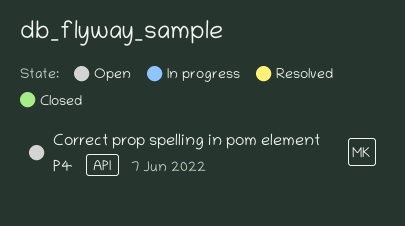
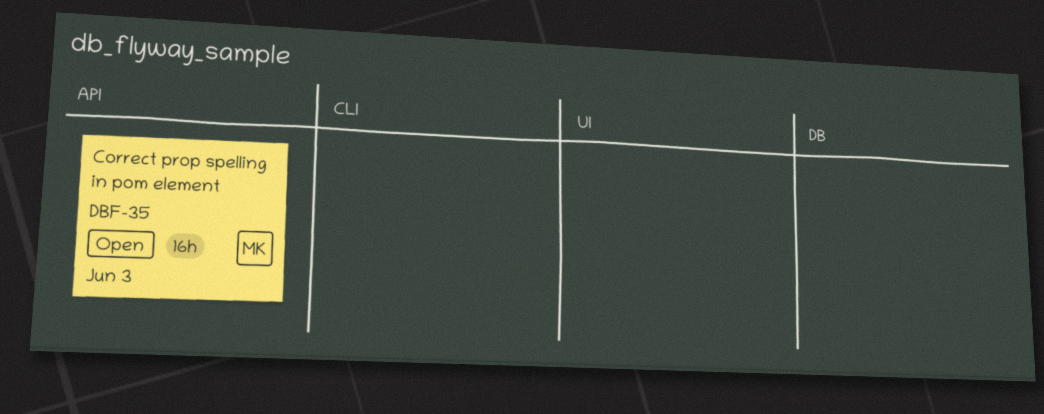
Correct prop spelling in pom element, due: Jun 7 -> Jun 3

